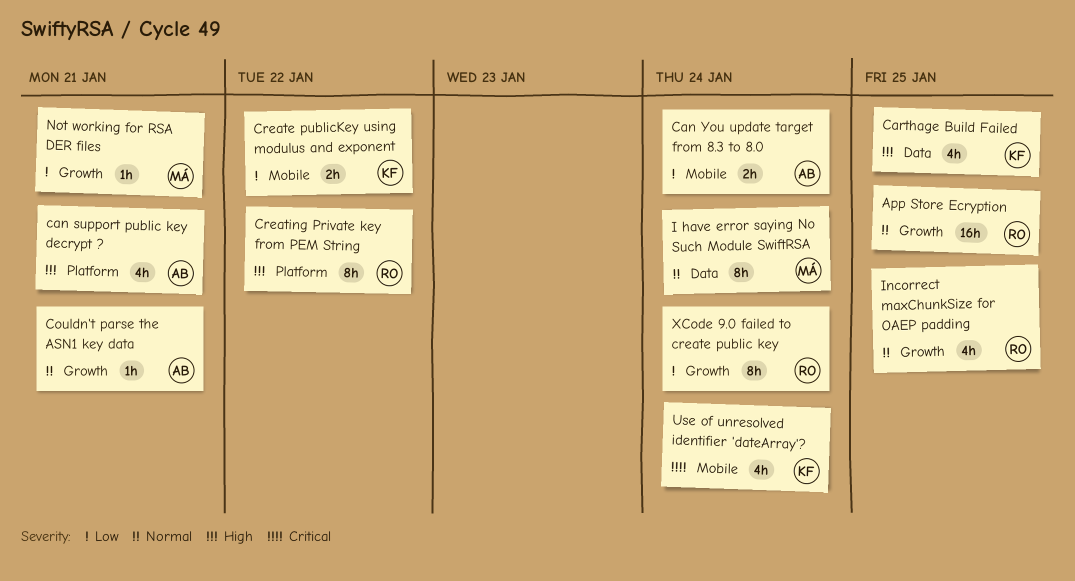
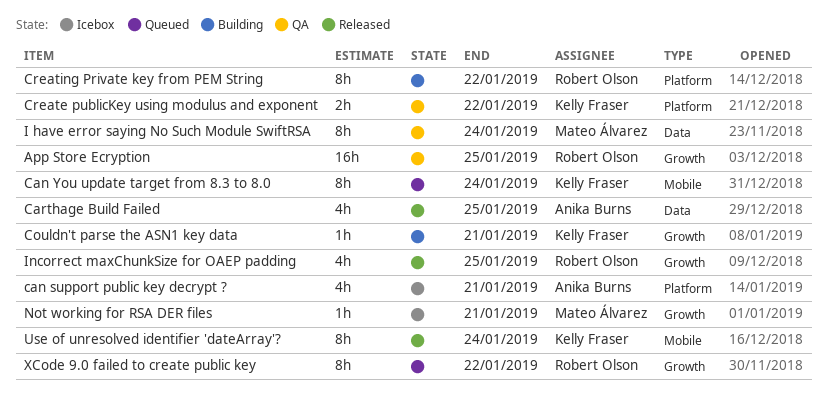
Can You update target from 8.3 to 8.0, owner: Anika Burns -> Kelly Fraser
Can You update target from 8.3 to 8.0, estimate: 2h -> 8h
Carthage Build Failed, owner: Kelly Fraser -> Anika Burns
Couldn't parse the ASN1 key data, owner: Anika Burns -> Kelly Fraser
Create publicKey using modulus and exponent, label: Mobile -> Platform
Use of unresolved identifier 'dateArray'?, estimate: 4h -> 8h
XCode 9.0 failed to create public key, due: Jan 24 -> Jan 22

